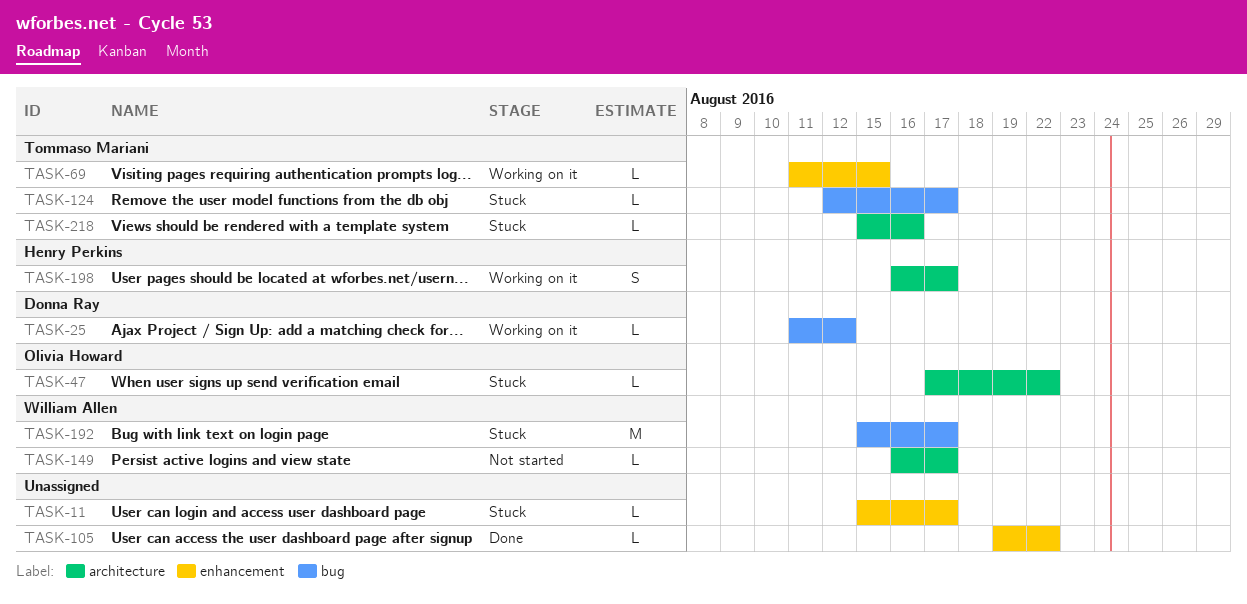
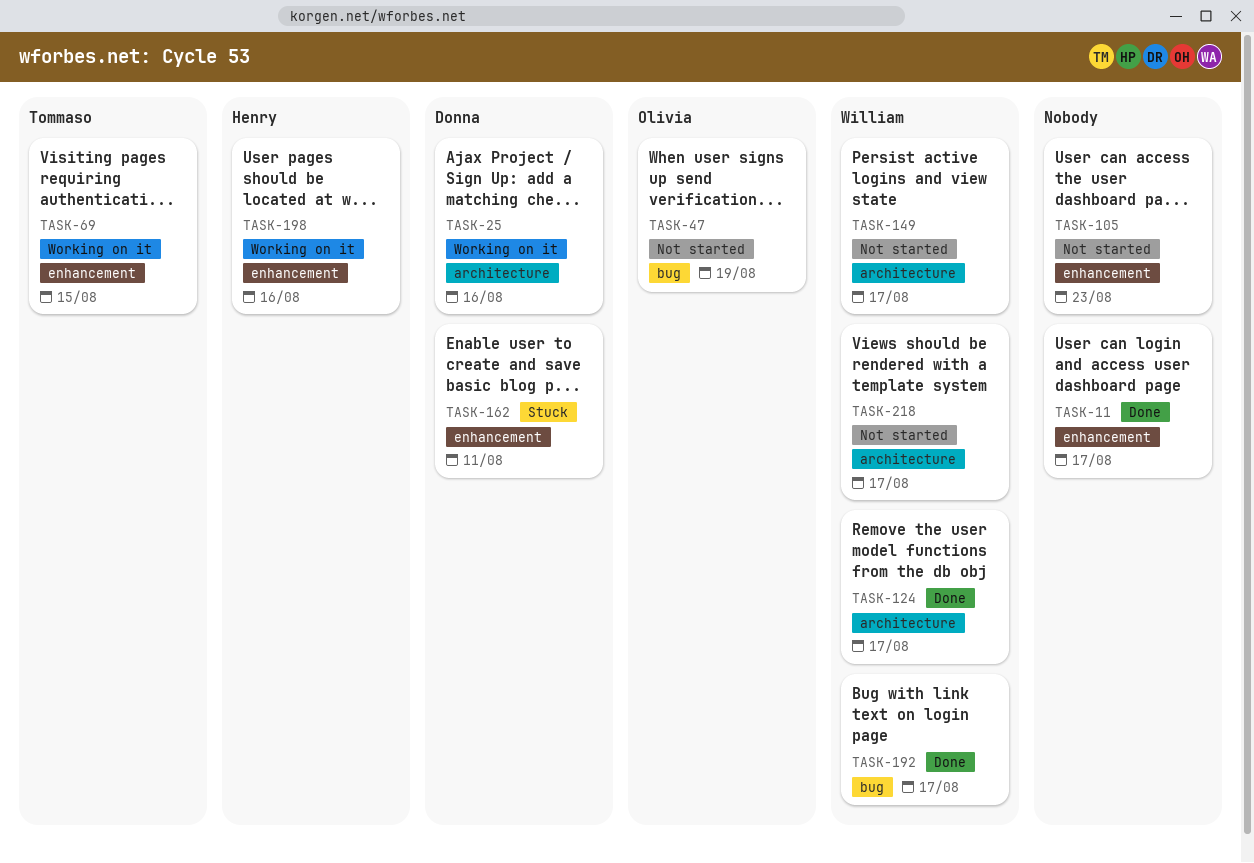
TASK-11, status: Stuck -> Done
TASK-25, label: bug -> architecture
TASK-25, due: Aug 12 -> Aug 16
TASK-47, status: Stuck -> Not started
TASK-47, label: architecture -> bug
TASK-47, due: Aug 22 -> Aug 19
TASK-105, status: Done -> Not started
TASK-105, due: Aug 22 -> Aug 23
TASK-124, status: Stuck -> Done
TASK-124, owner: Tommaso Mariani -> William Allen
TASK-124, label: bug -> architecture
TASK-162: none -> present
TASK-192, status: Stuck -> Done
TASK-198, label: architecture -> enhancement
TASK-198, due: Aug 17 -> Aug 16
TASK-218, status: Stuck -> Not started
TASK-218, owner: Tommaso Mariani -> William Allen
TASK-218, due: Aug 16 -> Aug 17

